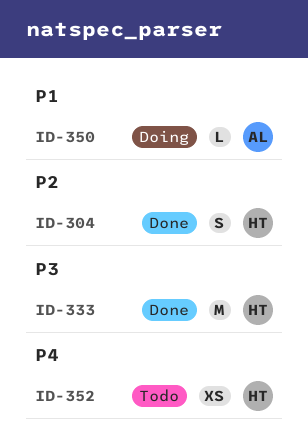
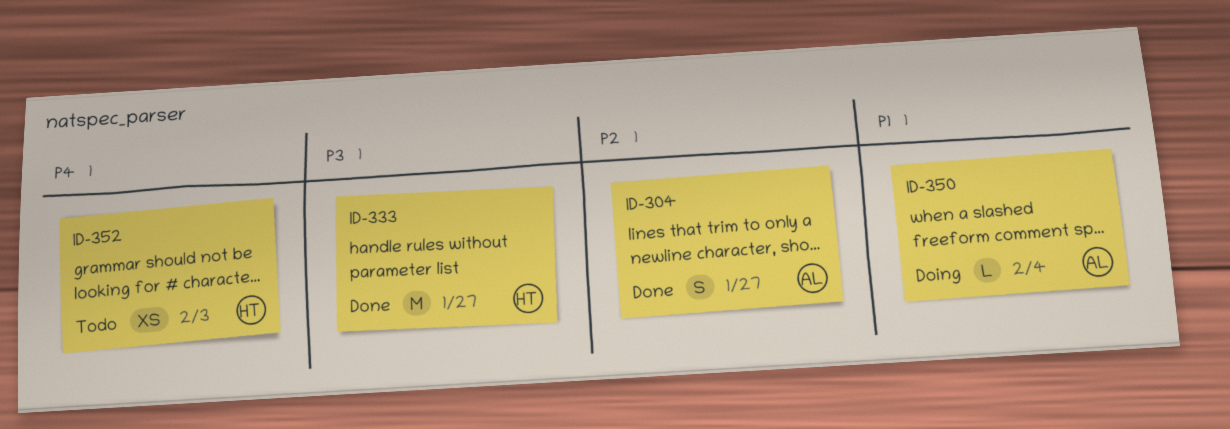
ID-304, owner: HT -> AL

